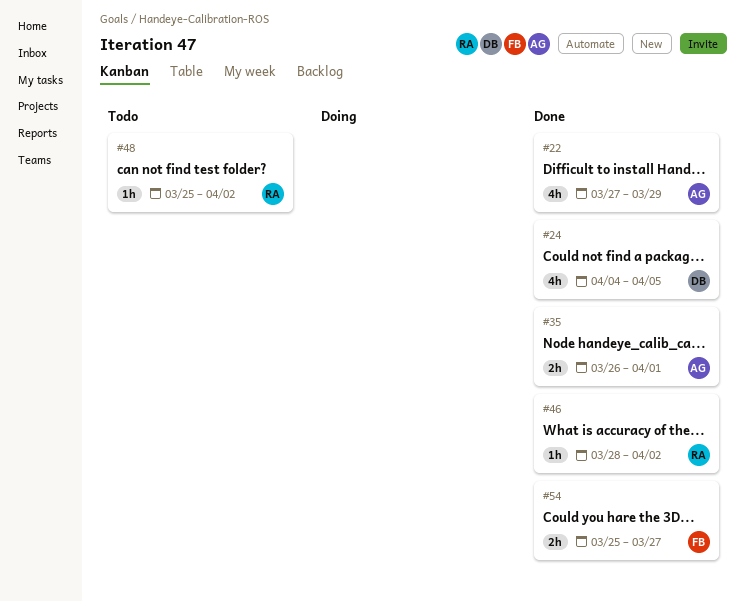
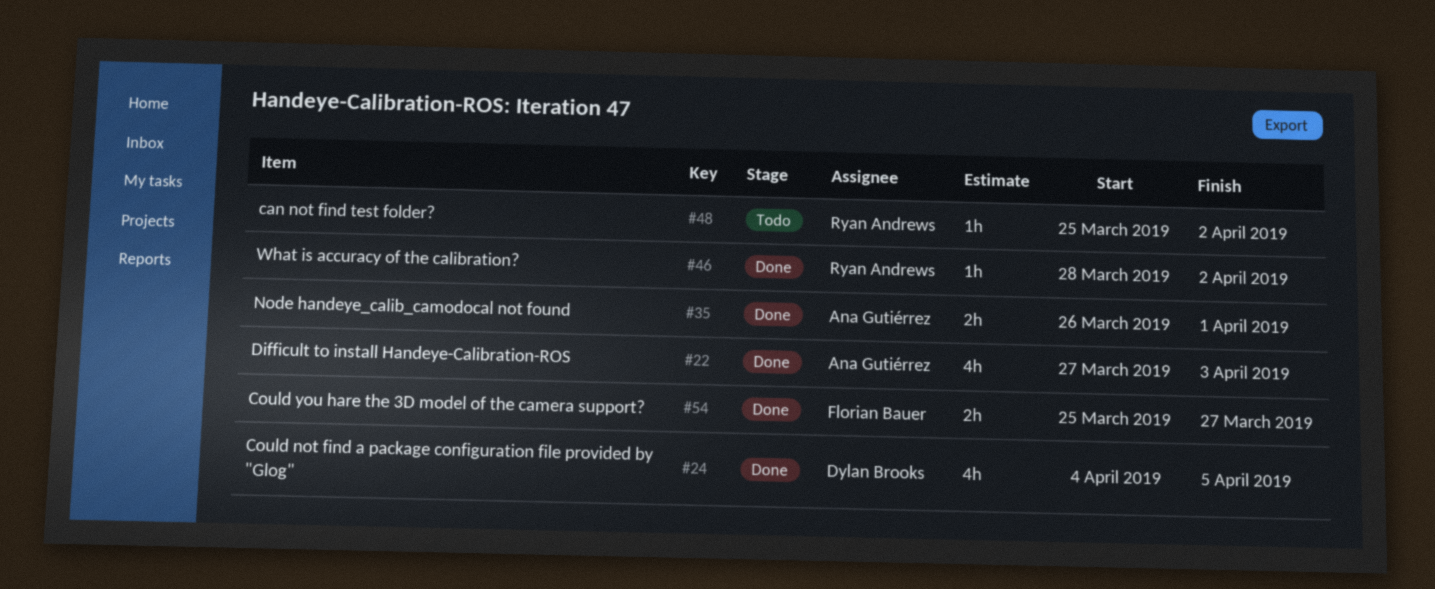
#22, due: Mar 29 -> Apr 3

